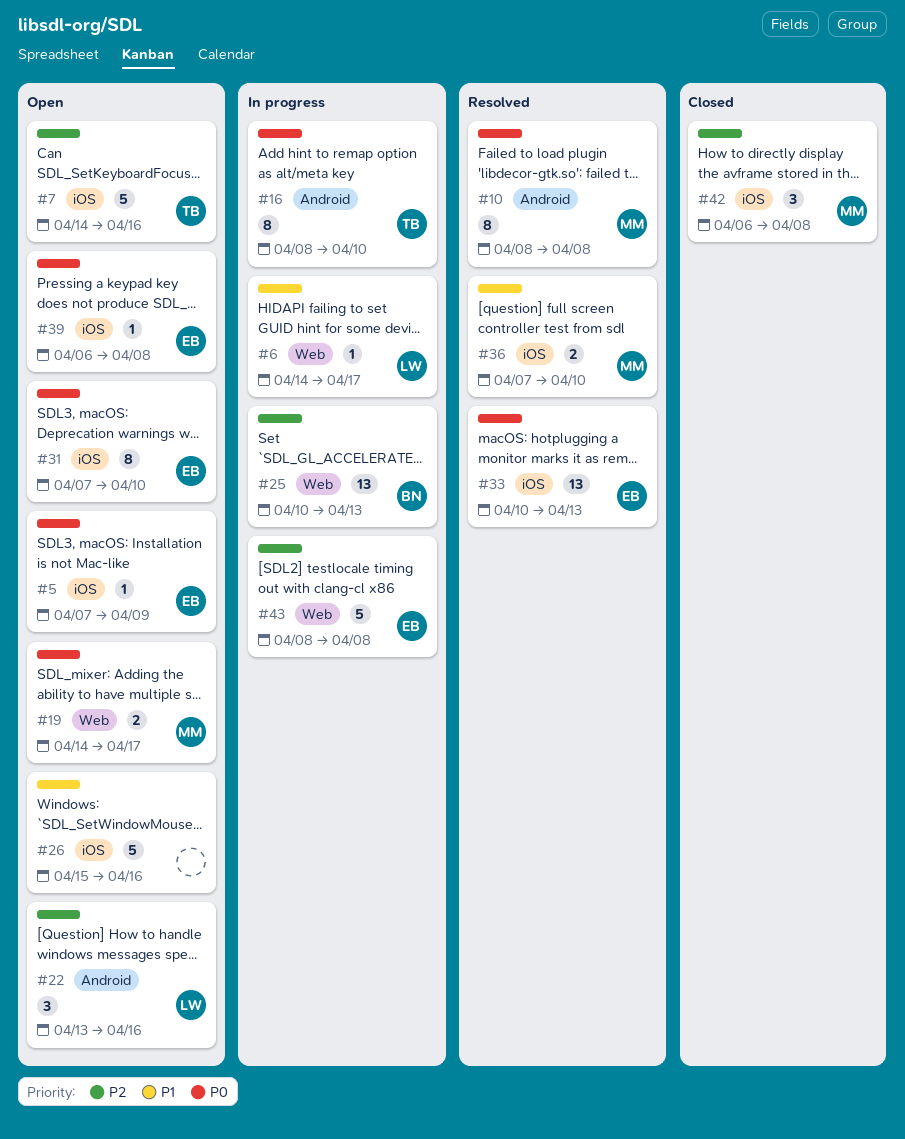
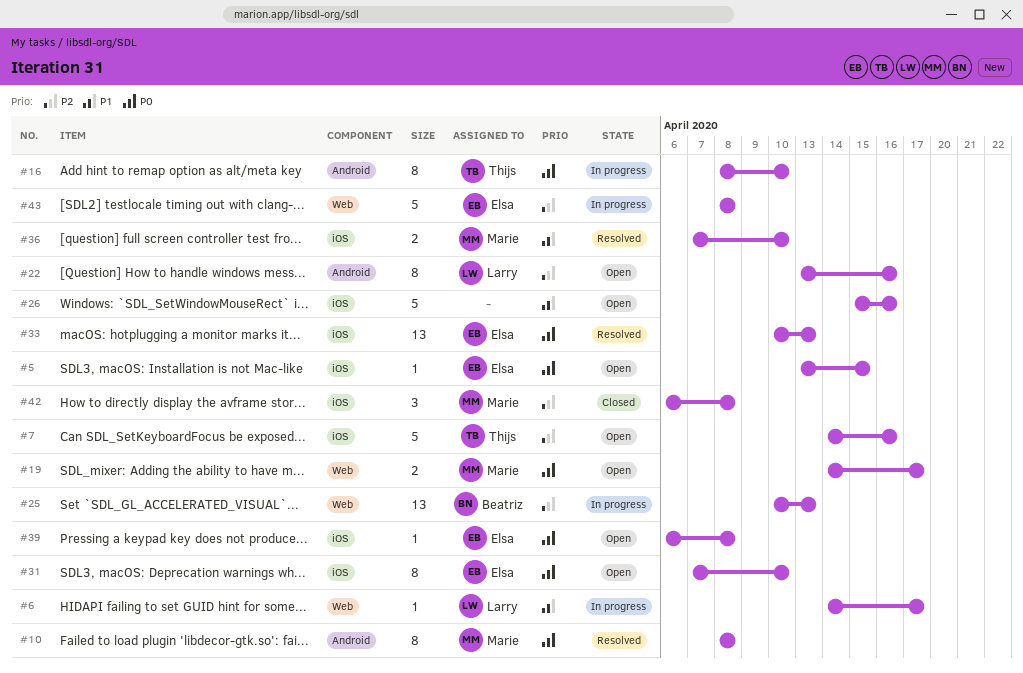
#5, start: Apr 7 -> Apr 13
#5, due: Apr 9 -> Apr 15
#22, estimate: 3 -> 8

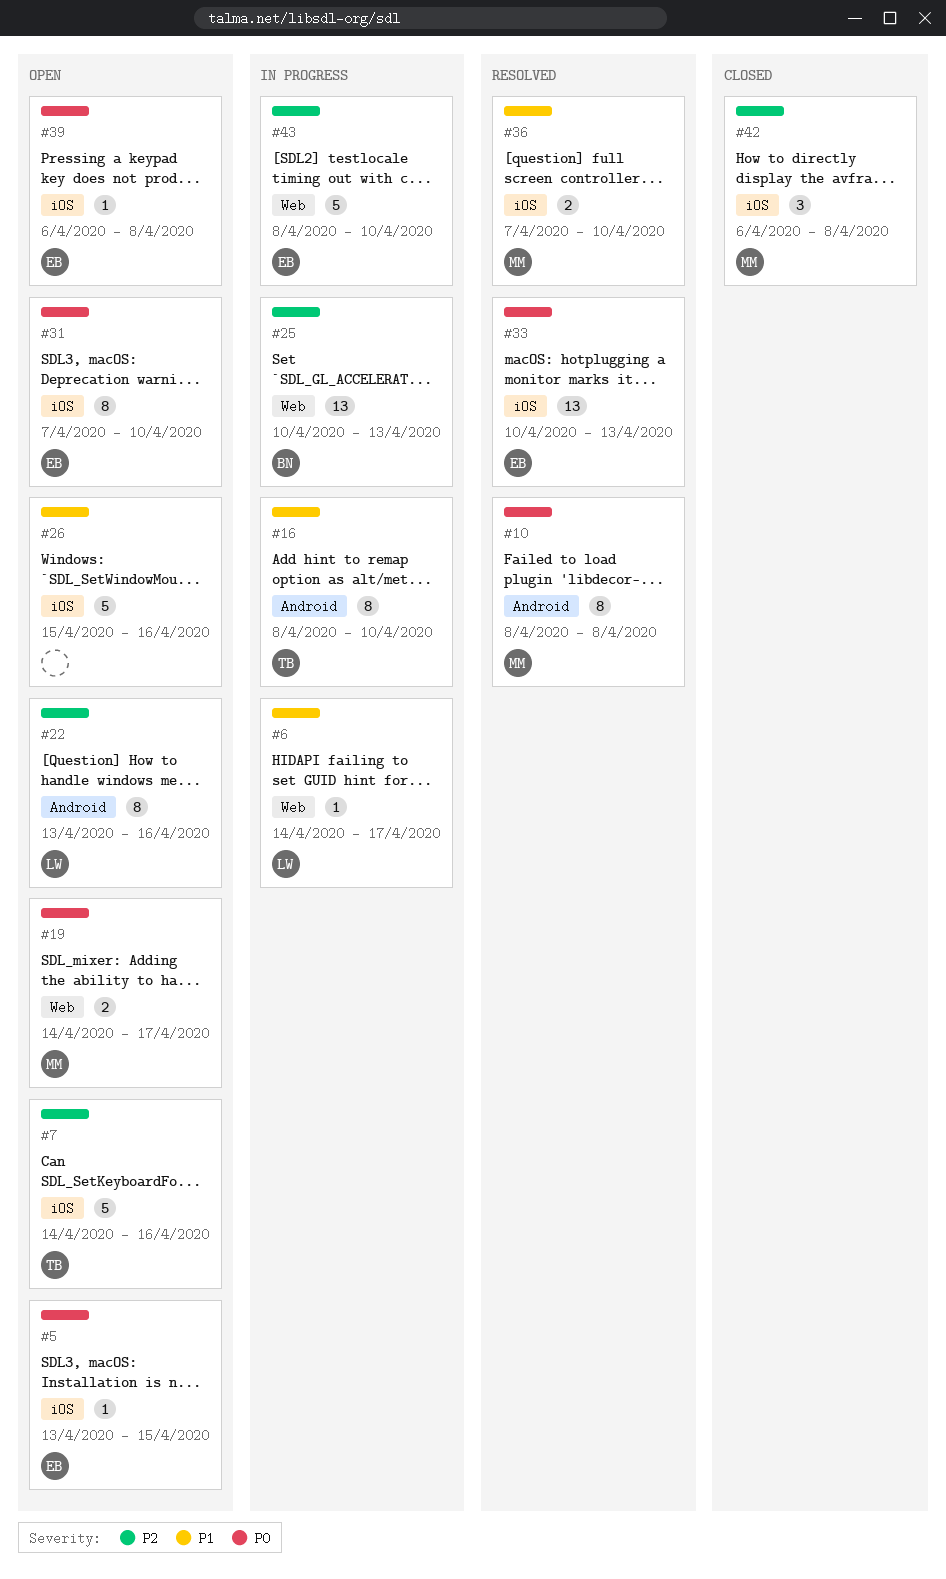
#16, priority: P0 -> P1
#43, due: Apr 8 -> Apr 10

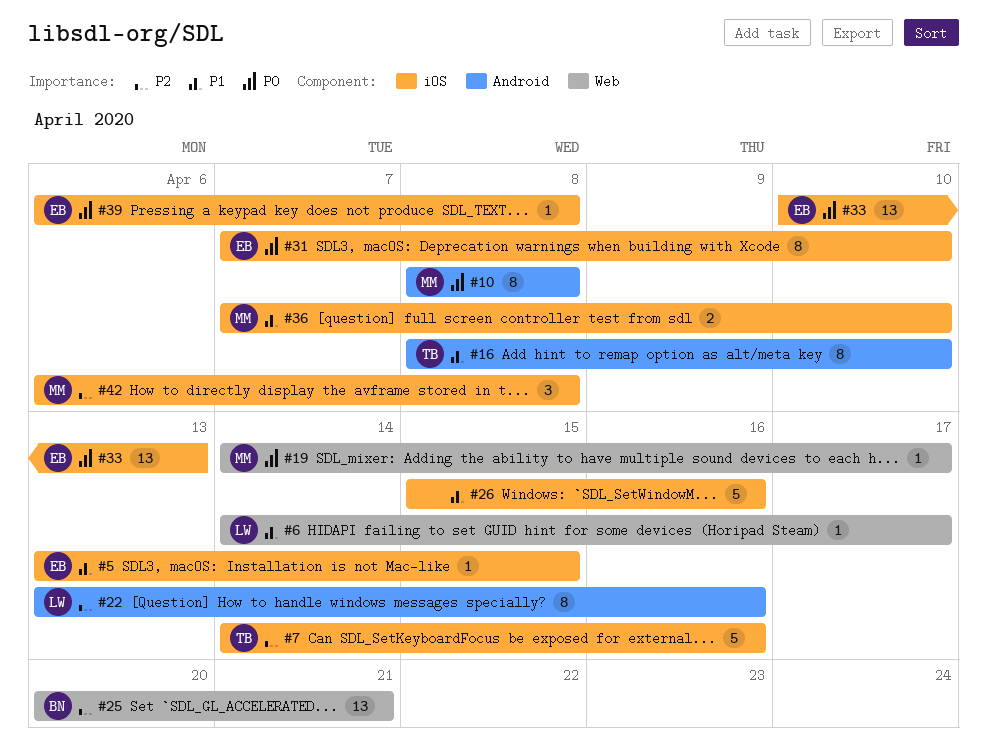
#5, priority: P0 -> P1
#19, estimate: 2 -> 1
#25, start: Apr 10 -> Apr 20
#25, due: Apr 13 -> Apr 21
#43: present -> none

